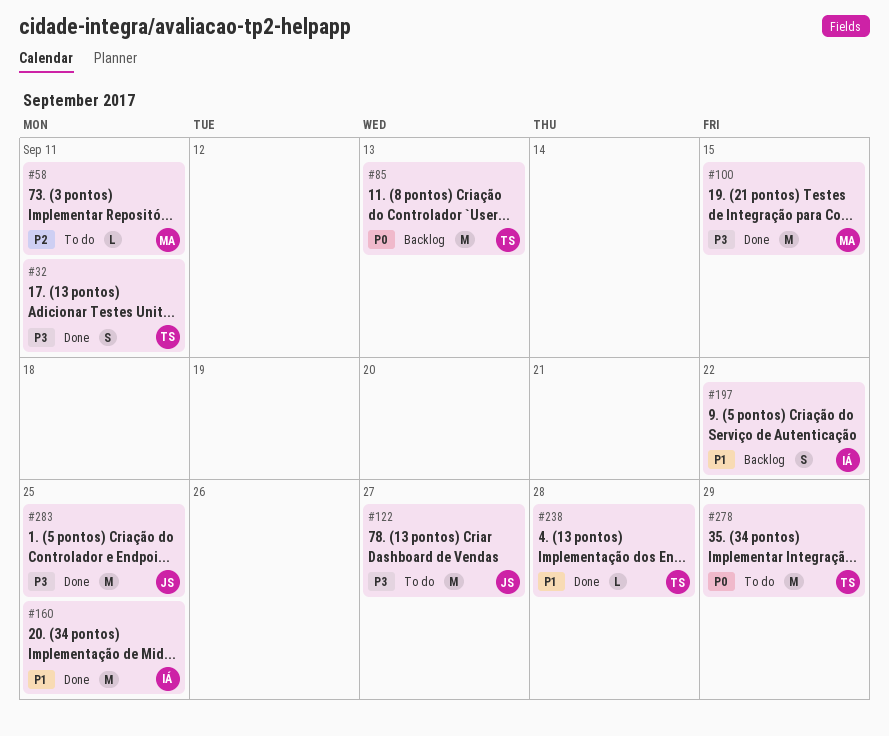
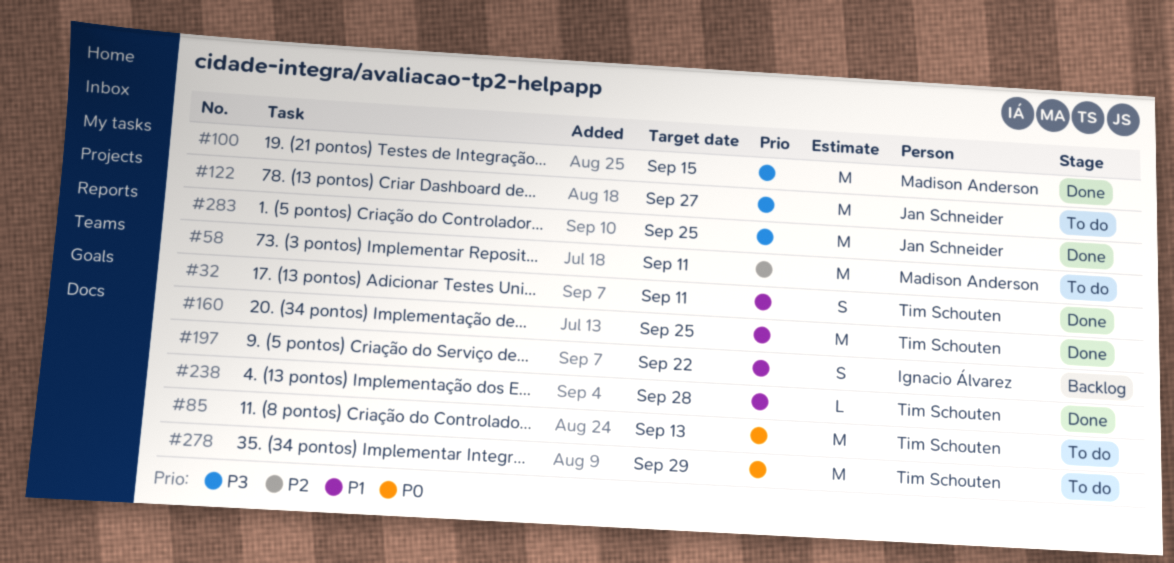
#32, priority: P3 -> P1
#58, estimate: L -> M
#85, status: Backlog -> To do
#160, owner: Ignacio Álvarez -> Tim Schouten

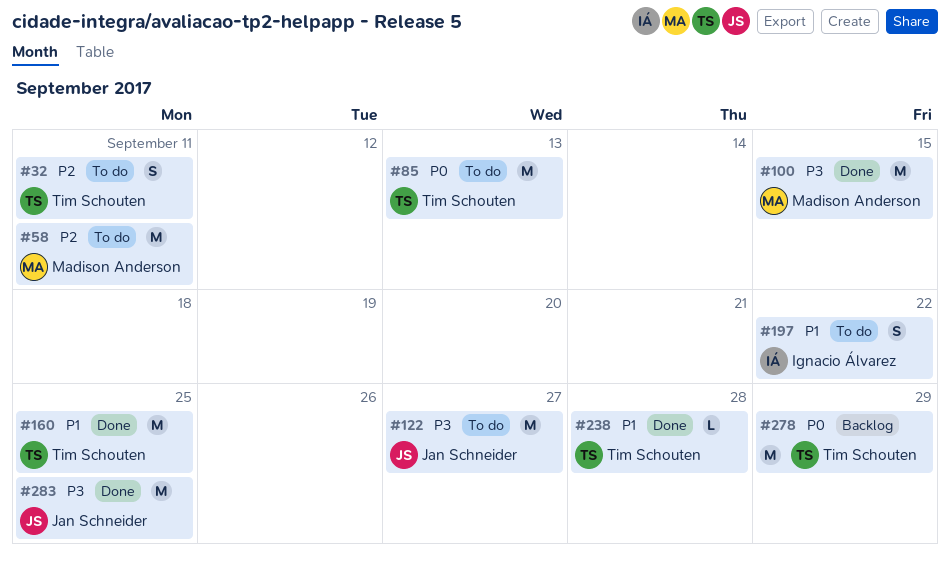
#32, status: Done -> To do
#32, priority: P1 -> P2
#197, status: Backlog -> To do
#278, status: To do -> Backlog

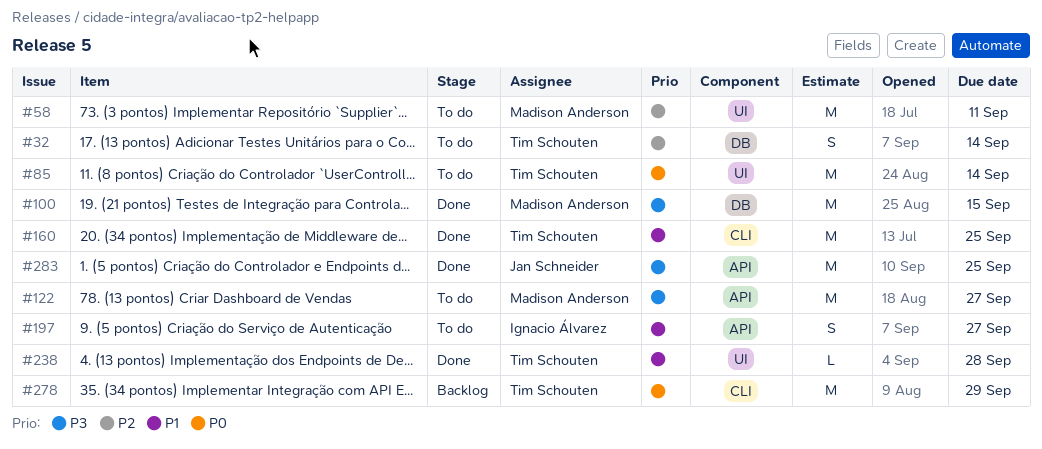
#32, due: Sep 11 -> Sep 14
#85, due: Sep 13 -> Sep 14
#122, owner: Jan Schneider -> Madison Anderson
#197, due: Sep 22 -> Sep 27

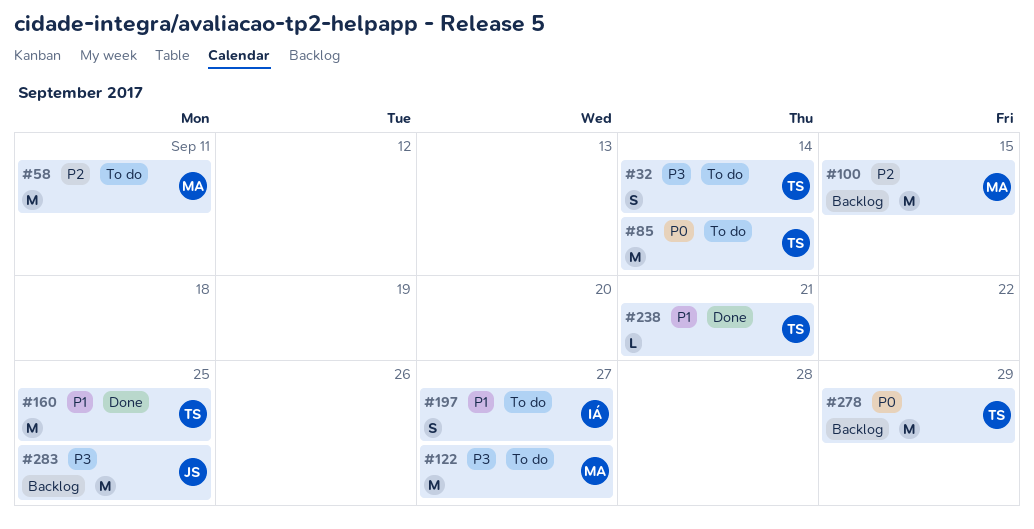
#32, priority: P2 -> P3
#100, status: Done -> Backlog
#100, priority: P3 -> P2
#238, due: Sep 28 -> Sep 21
#283, status: Done -> Backlog

